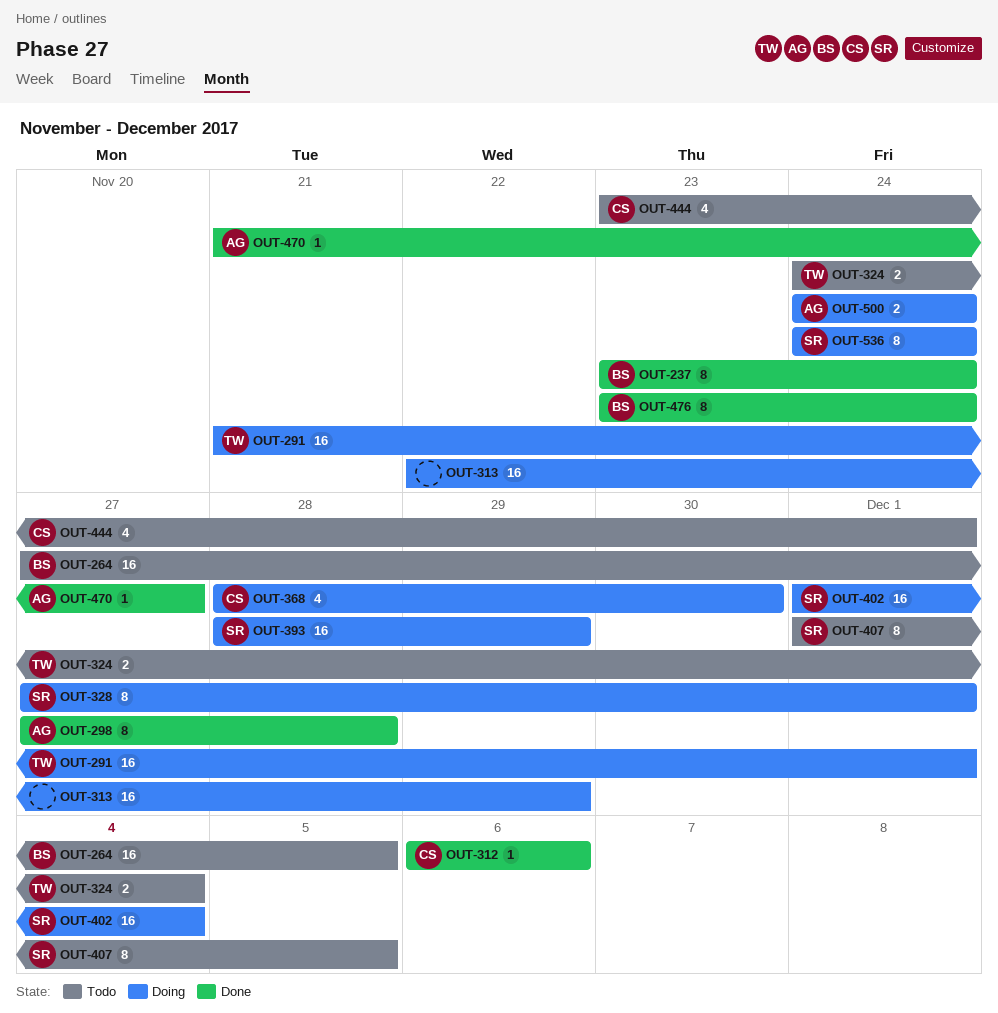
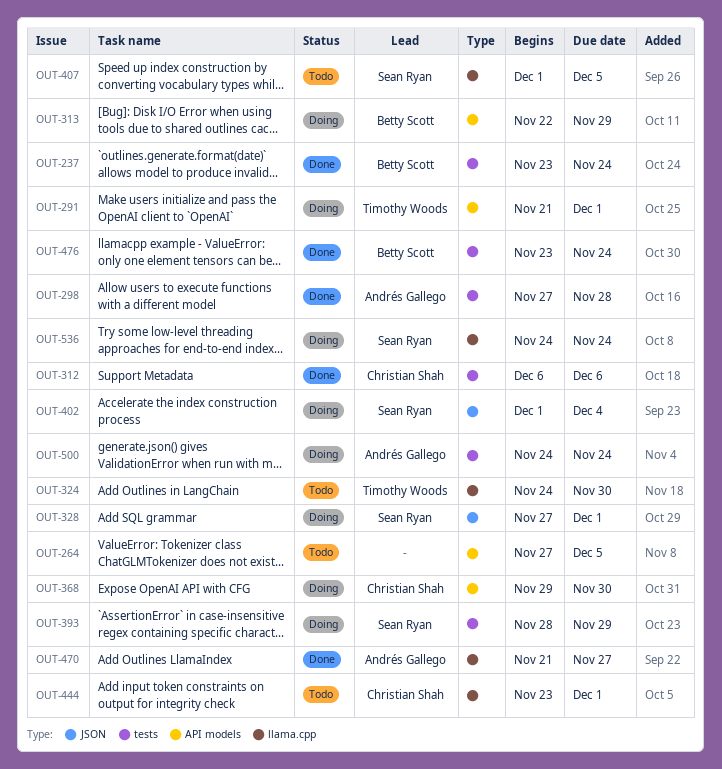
OUT-264, owner: Betty Scott -> none
OUT-313, owner: none -> Betty Scott
OUT-324, due: Dec 4 -> Nov 30
OUT-368, start: Nov 28 -> Nov 29

